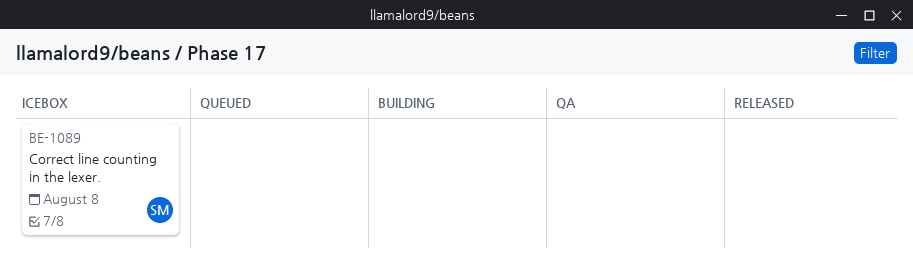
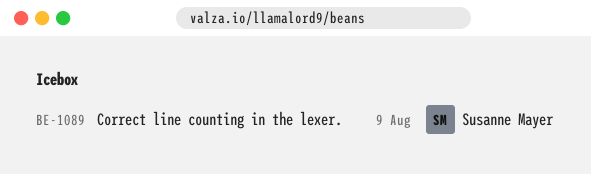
BE-1089, due: Aug 8 -> Aug 9

